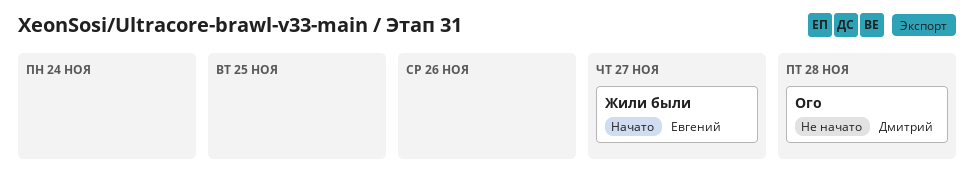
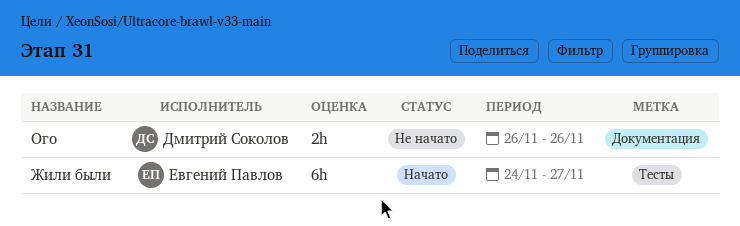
Ого, due: Nov 28 -> Nov 26

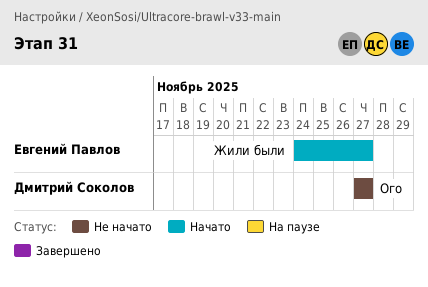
Ого, start: Nov 26 -> Nov 27
Ого, due: Nov 26 -> Nov 27

